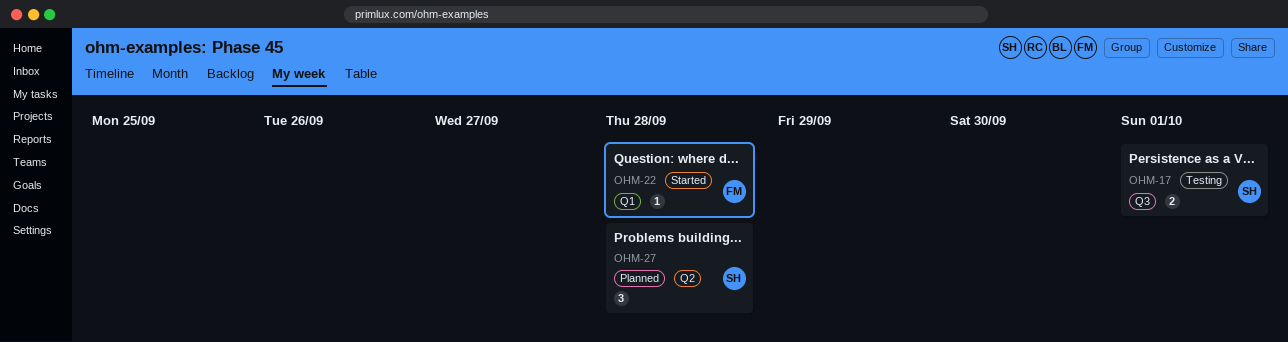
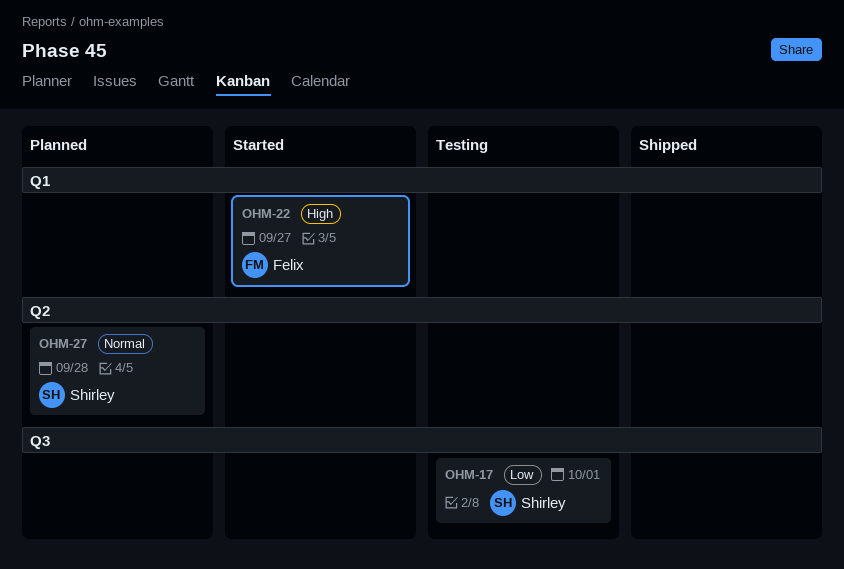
OHM-22, due: Sep 28 -> Sep 27

